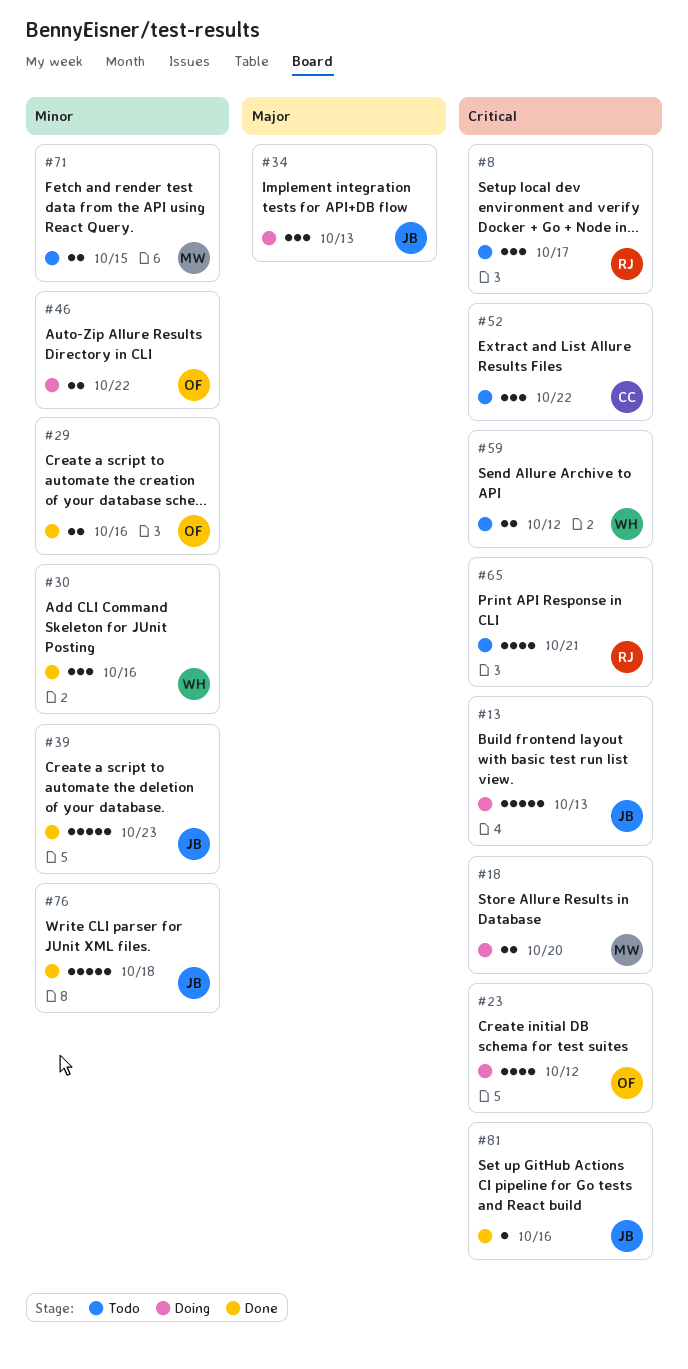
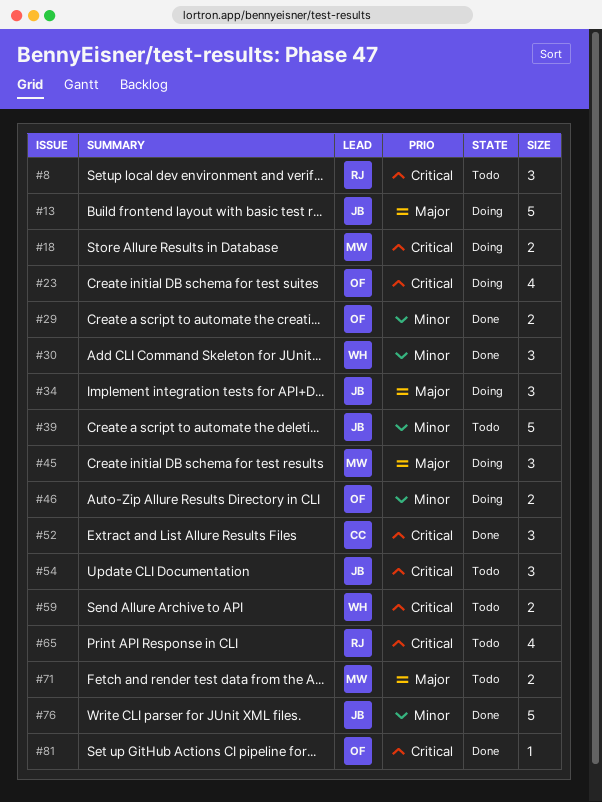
#13, priority: Critical -> Major
#39, status: Done -> Todo
#45: none -> present
#52, status: Todo -> Done
#54: none -> present
#71, priority: Minor -> Major
#81, owner: JB -> OF

